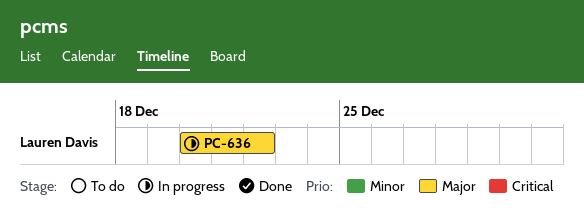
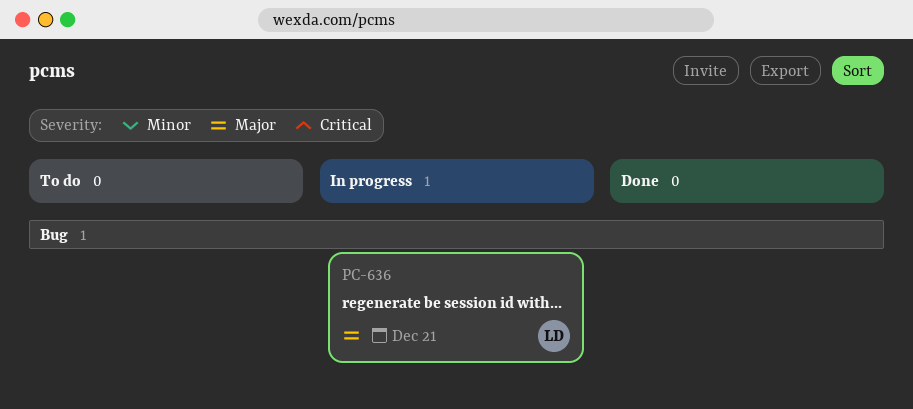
PC-636, due: Dec 22 -> Dec 21

